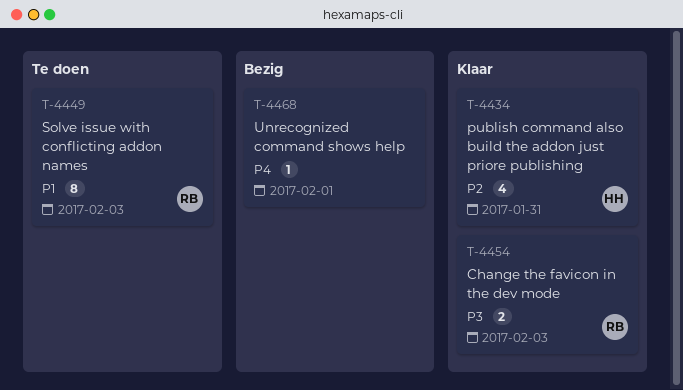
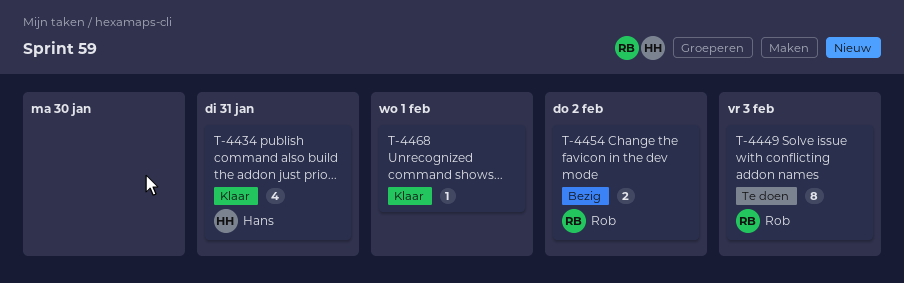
T-4454, status: Klaar -> Bezig
T-4454, due: Feb 3 -> Feb 2
T-4468, status: Bezig -> Klaar

